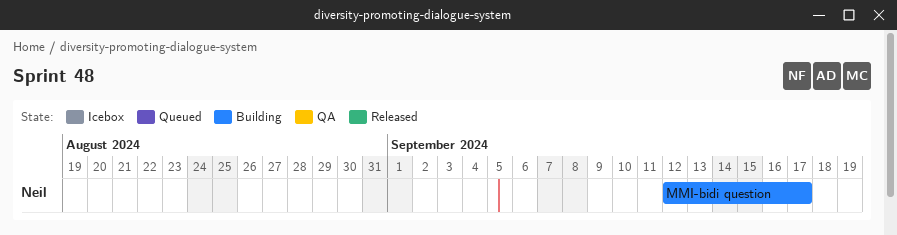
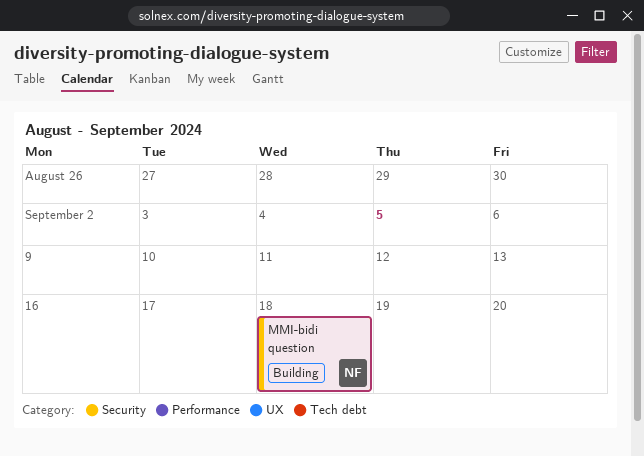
MMI-bidi question, due: Sep 17 -> Sep 18

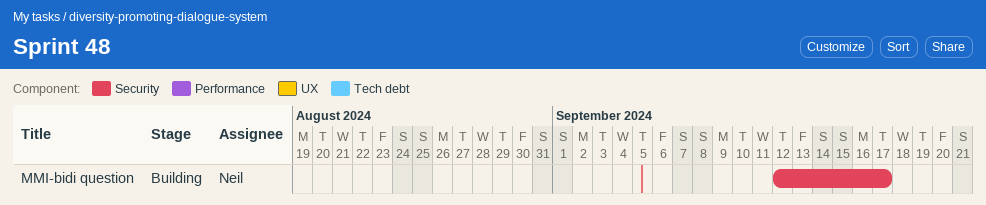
MMI-bidi question, due: Sep 18 -> Sep 17

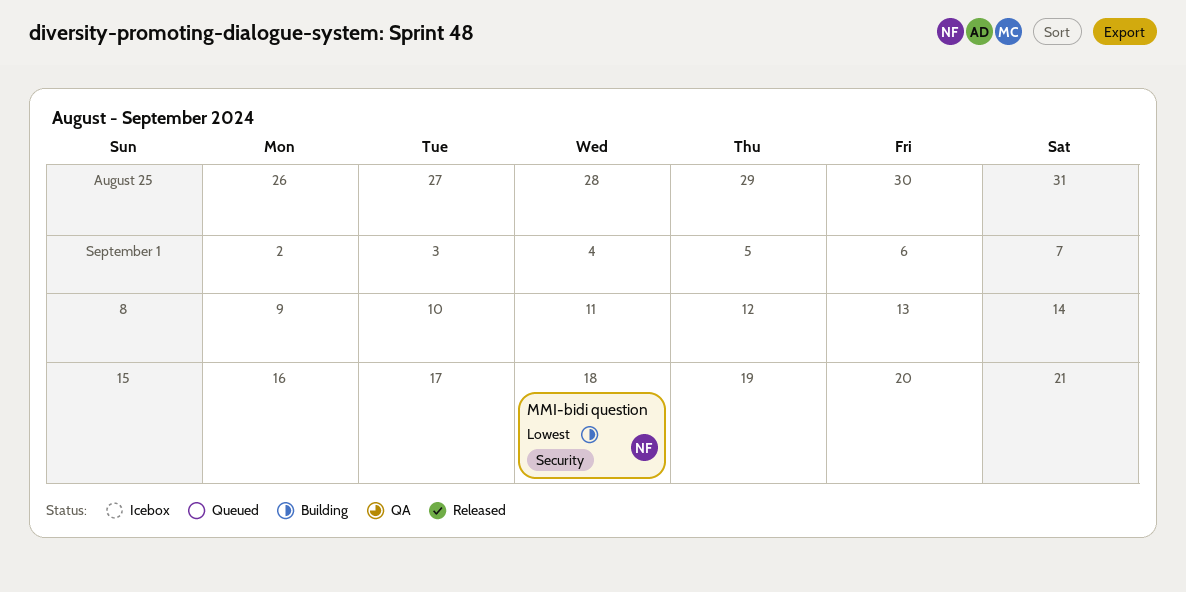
MMI-bidi question, due: Sep 17 -> Sep 18

